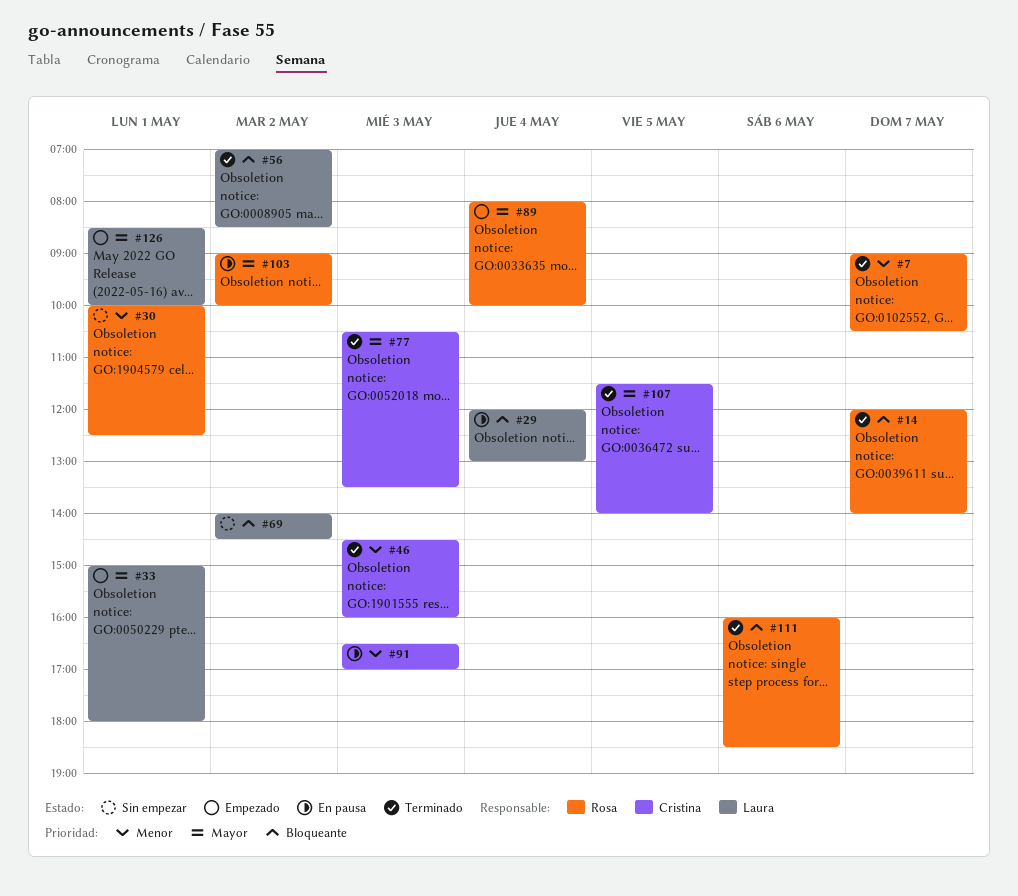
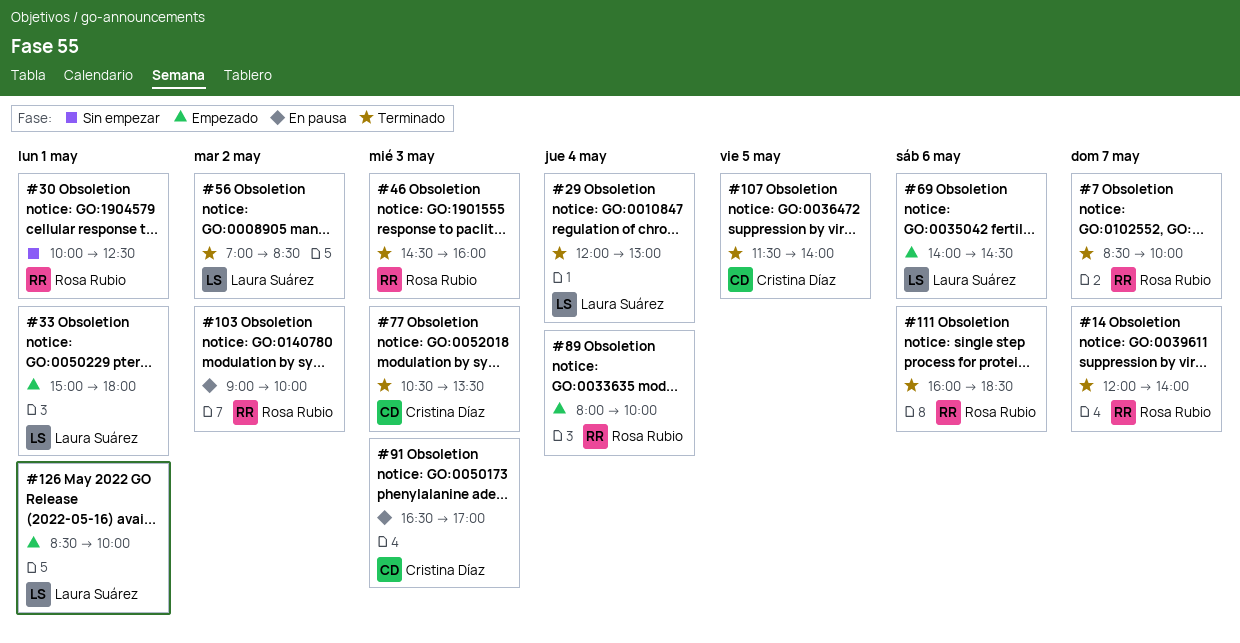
#7, begins: 09:00 -> 08:30
#7, ends: 10:30 -> 10:00
#29, status: En pausa -> Terminado
#46, owner: Cristina Díaz -> Rosa Rubio
#69, status: Sin empezar -> Empezado
#69, day: May 2 -> May 6

